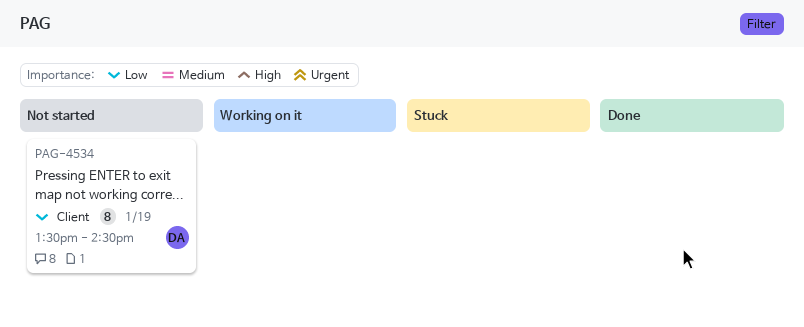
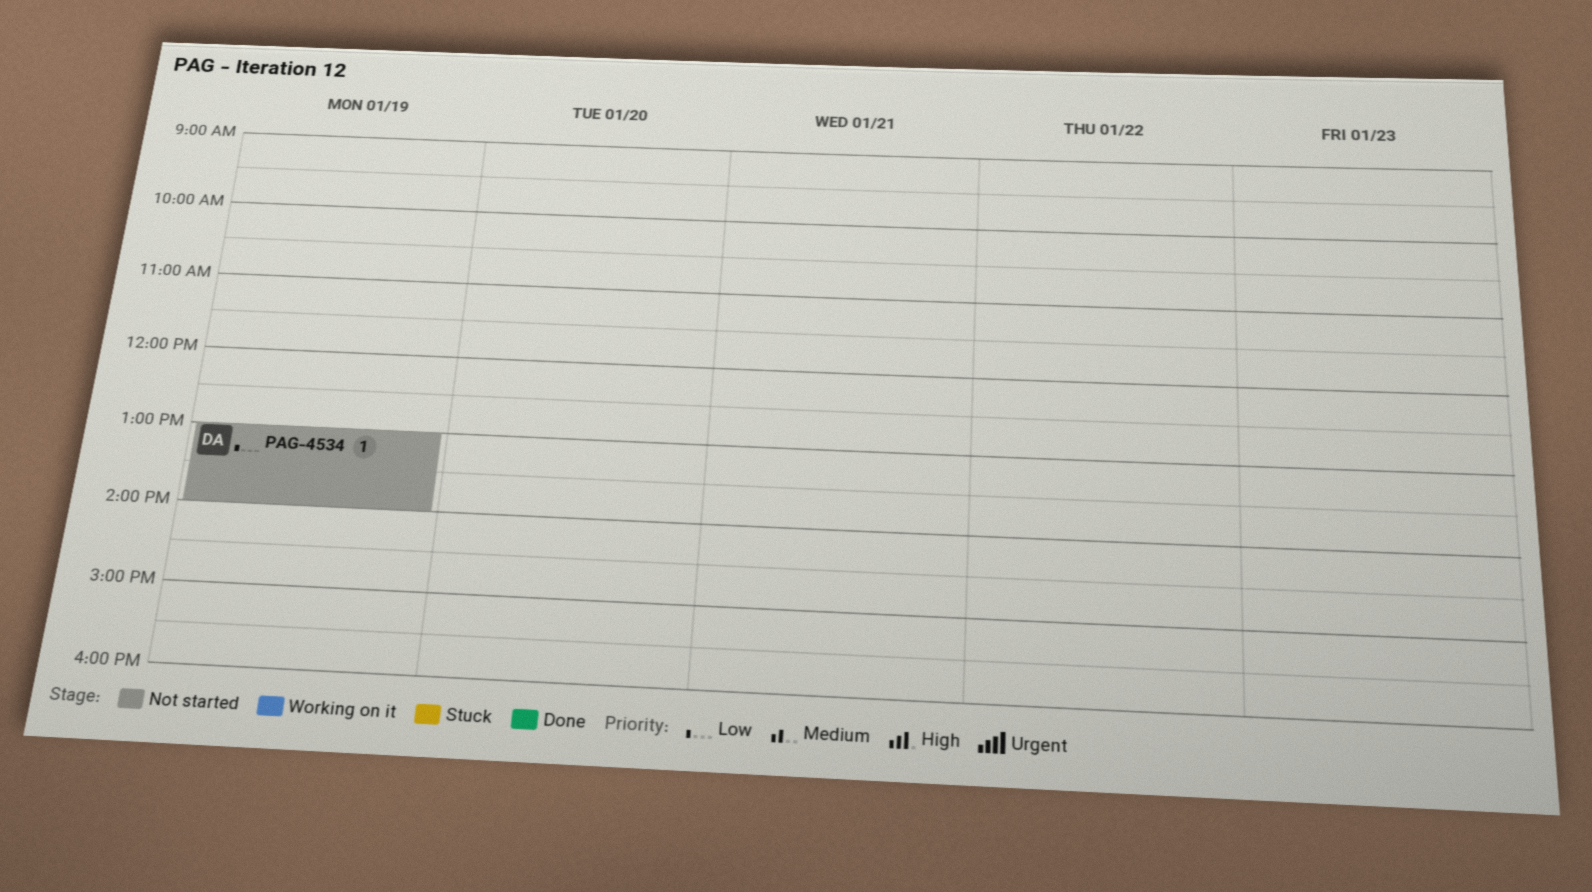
PAG-4534, estimate: 8 -> 1
PAG-4534, begins: 13:30 -> 13:00
PAG-4534, ends: 14:30 -> 14:00

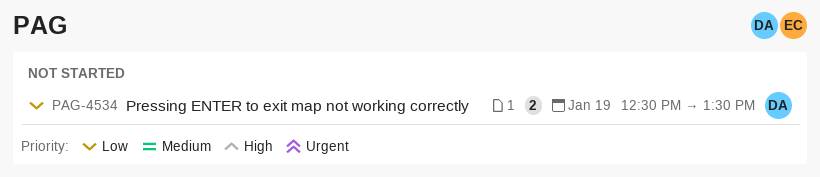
PAG-4534, estimate: 1 -> 2
PAG-4534, begins: 13:00 -> 12:30
PAG-4534, ends: 14:00 -> 13:30

